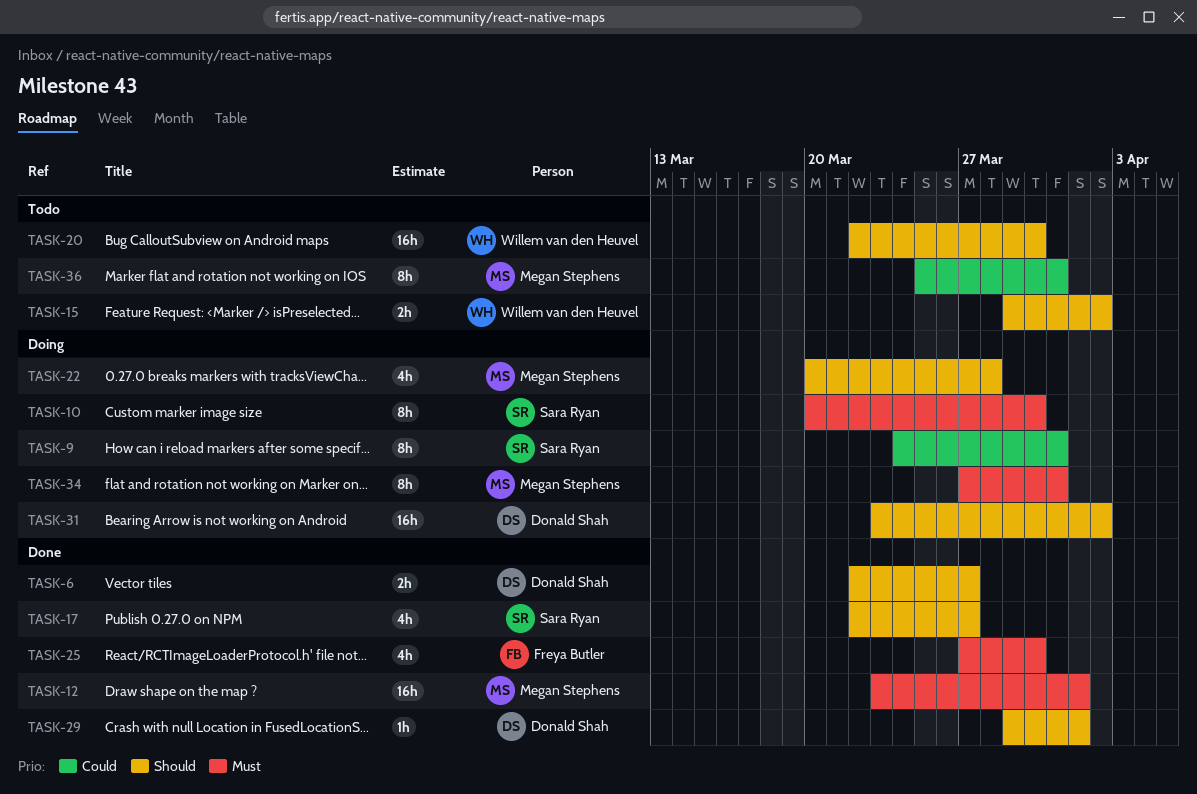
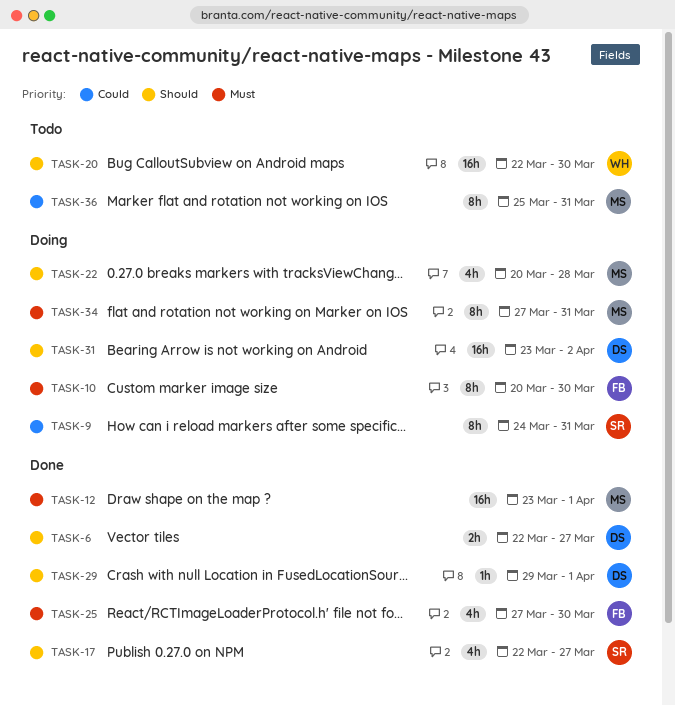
TASK-10, owner: Sara Ryan -> Freya Butler
TASK-15: present -> none

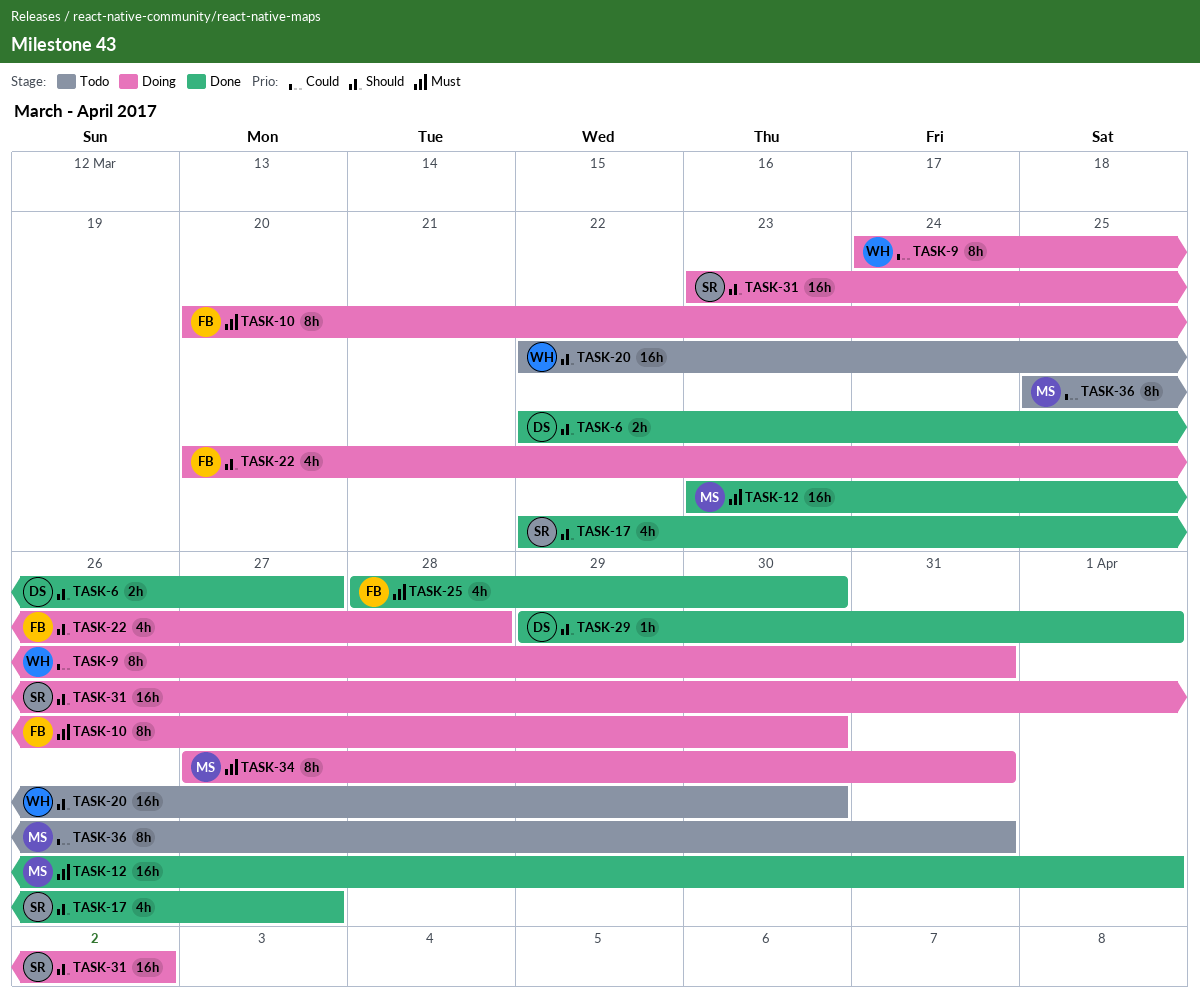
TASK-9, owner: SR -> WH
TASK-22, owner: MS -> FB
TASK-25, start: Mar 27 -> Mar 28
TASK-31, owner: DS -> SR

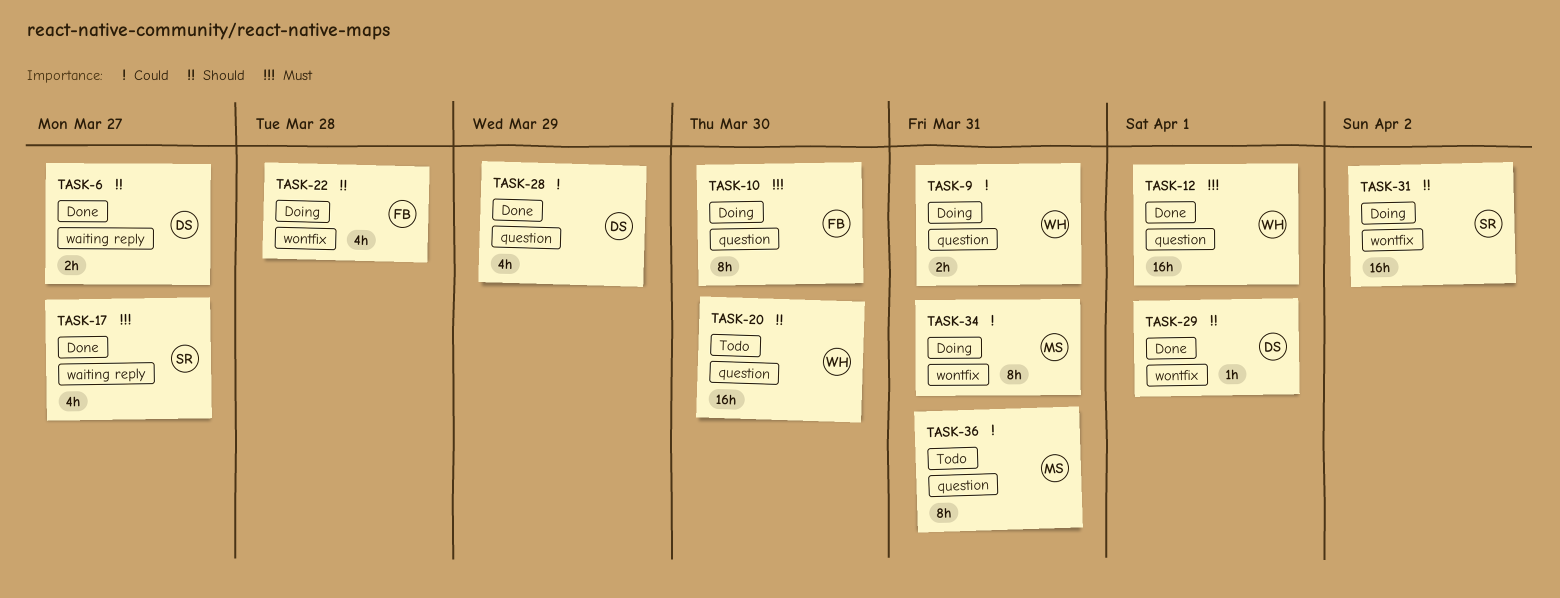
TASK-9, estimate: 8h -> 2h
TASK-12, owner: MS -> WH
TASK-17, priority: Should -> Must
TASK-25: present -> none
TASK-28: none -> present
TASK-34, priority: Must -> Could

